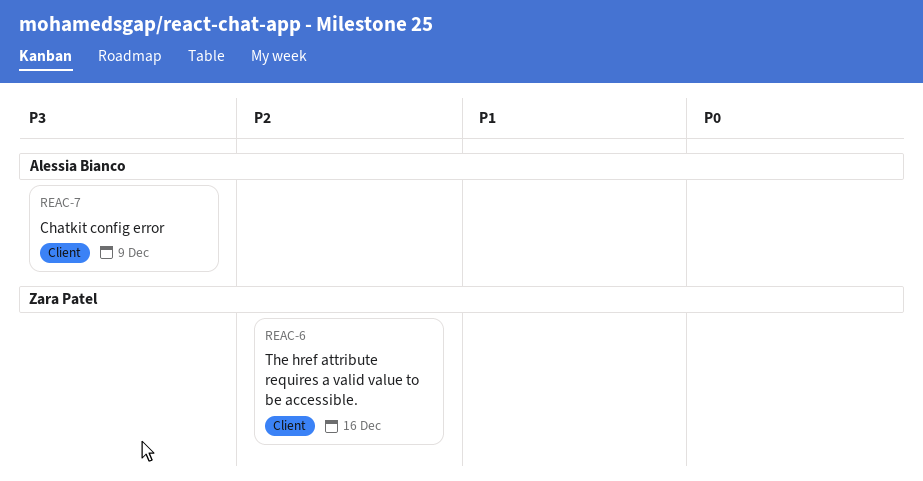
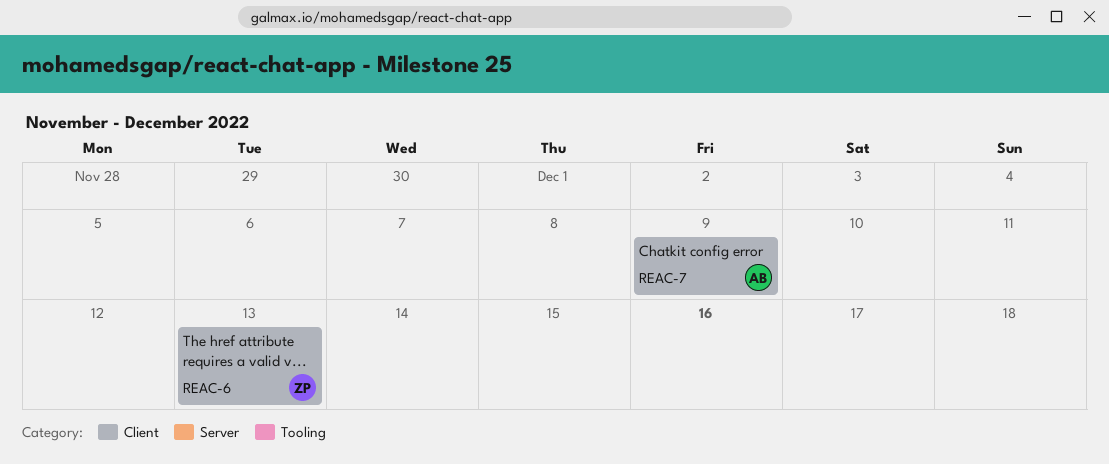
REAC-6, due: Dec 16 -> Dec 13

